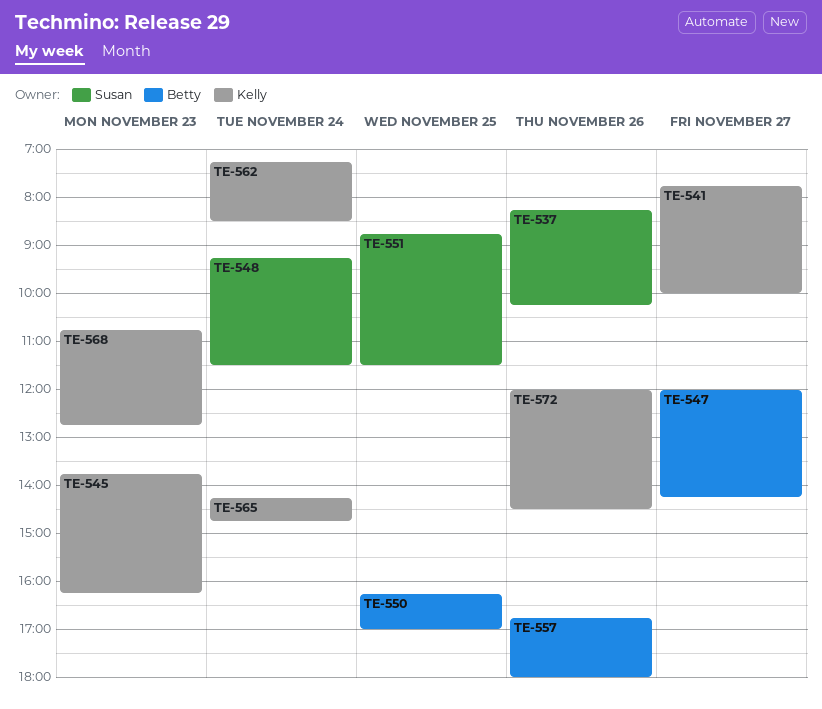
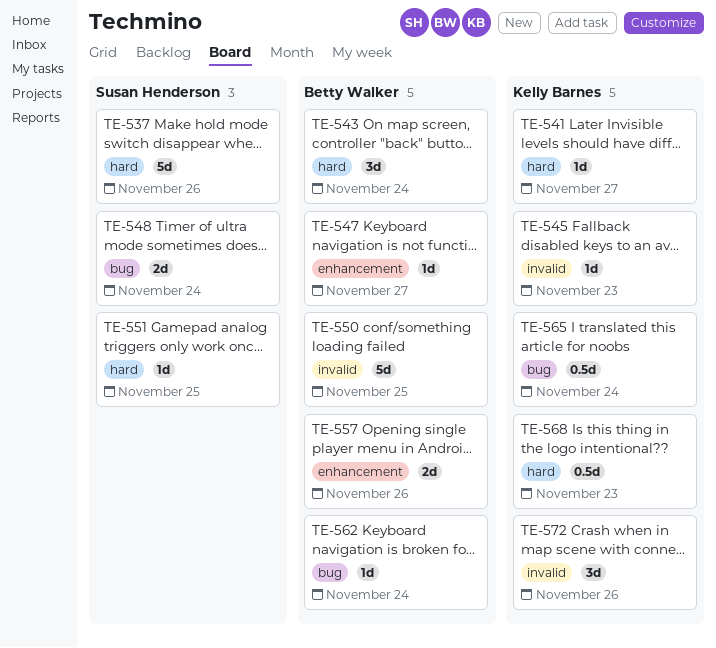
TE-543: none -> present
TE-562, owner: Kelly Barnes -> Betty Walker

